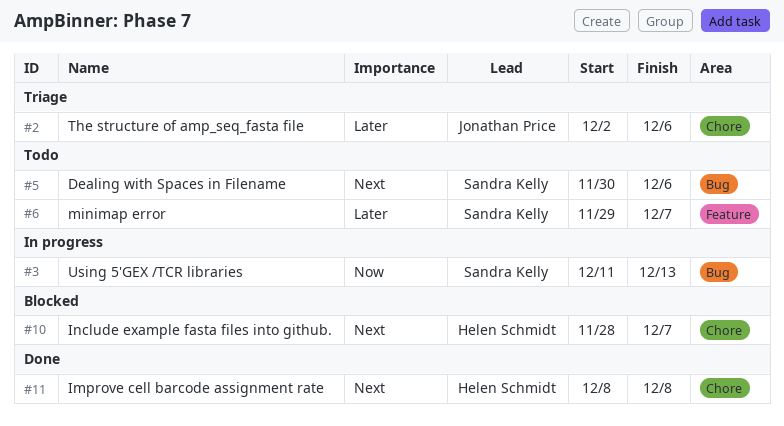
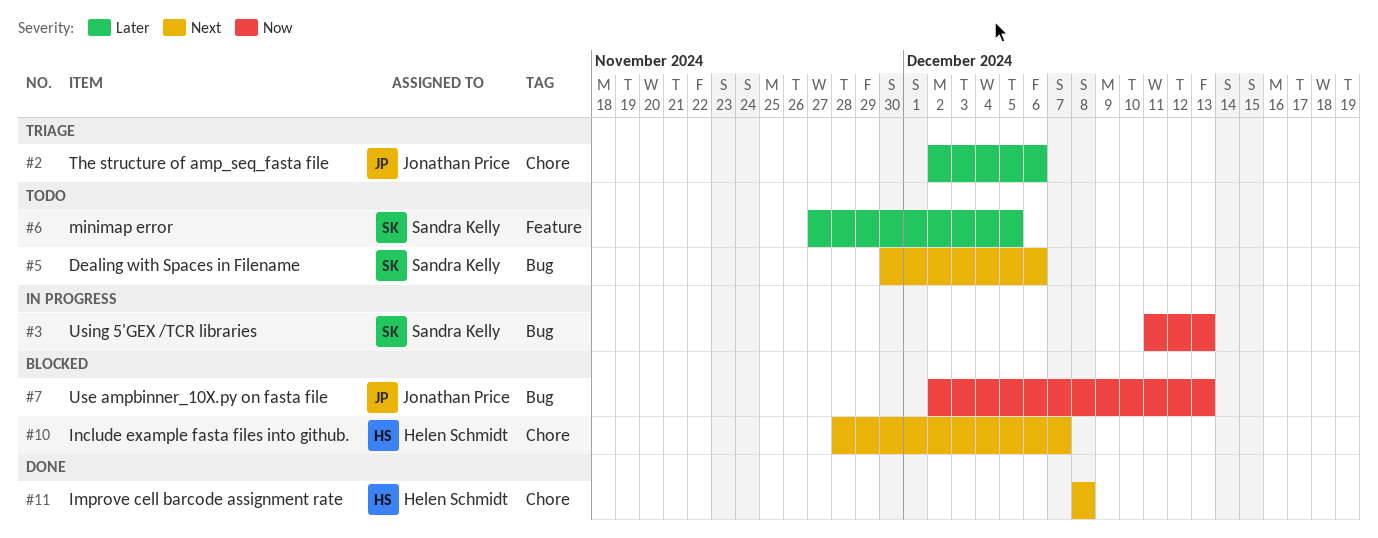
#6, start: Nov 29 -> Nov 27
#6, due: Dec 7 -> Dec 5
#7: none -> present

